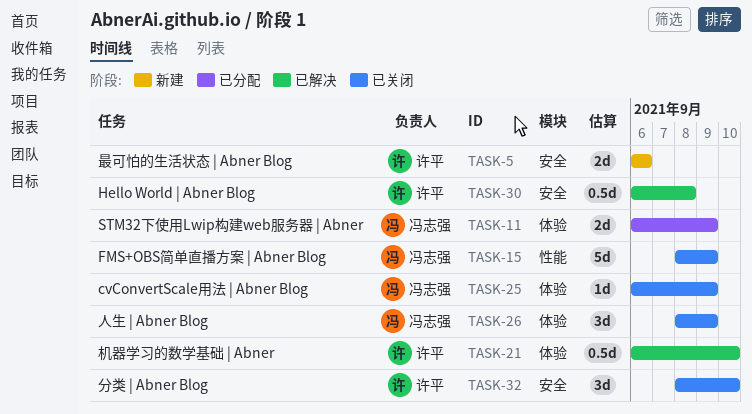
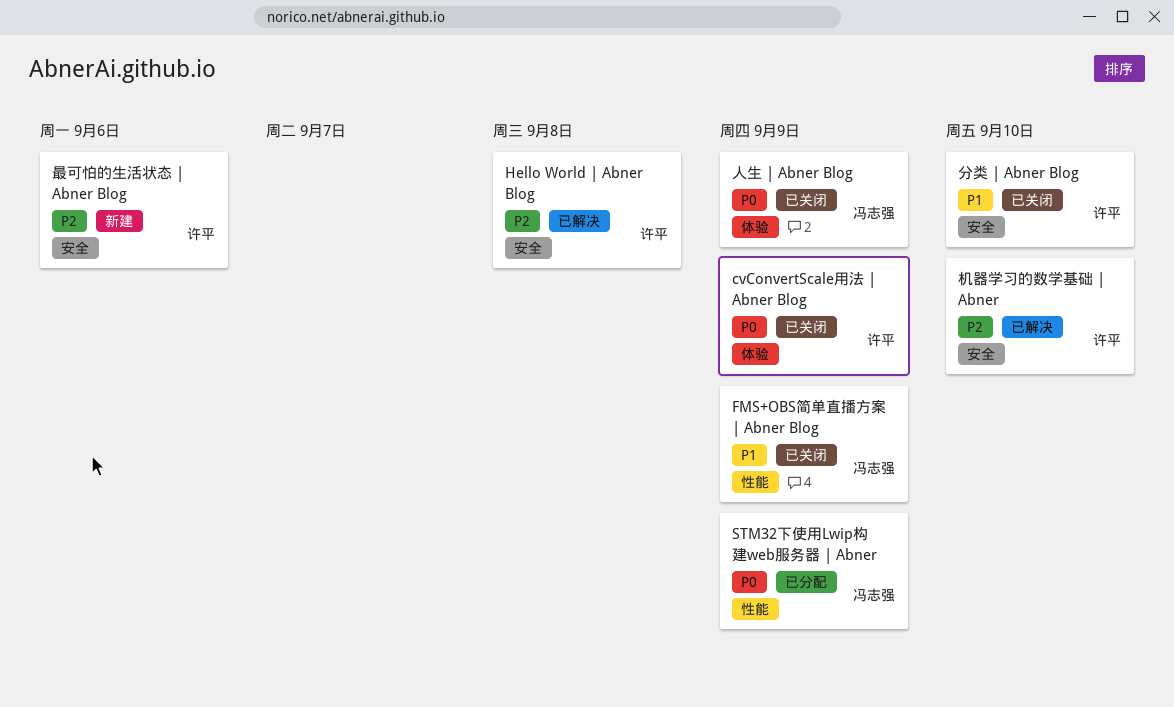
cvConvertScale用法 | Abner Blog, owner: 冯志强 -> 许平
STM32下使用Lwip构建web服务器 | Abner, label: 体验 -> 性能
机器学习的数学基础 | Abner, label: 体验 -> 安全

